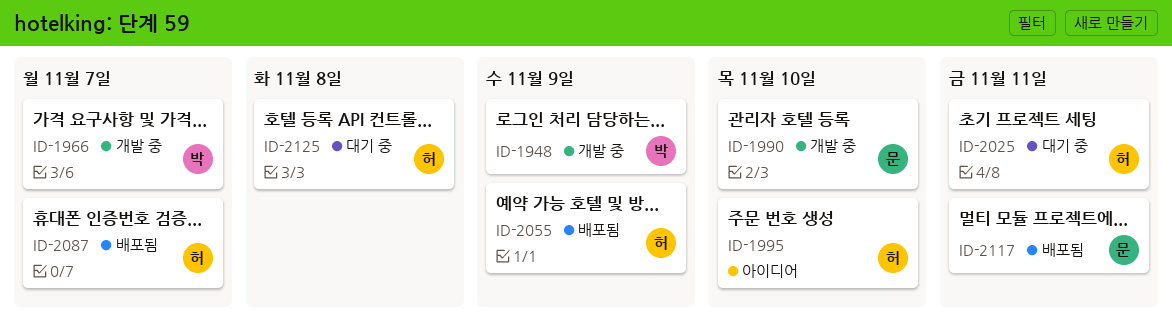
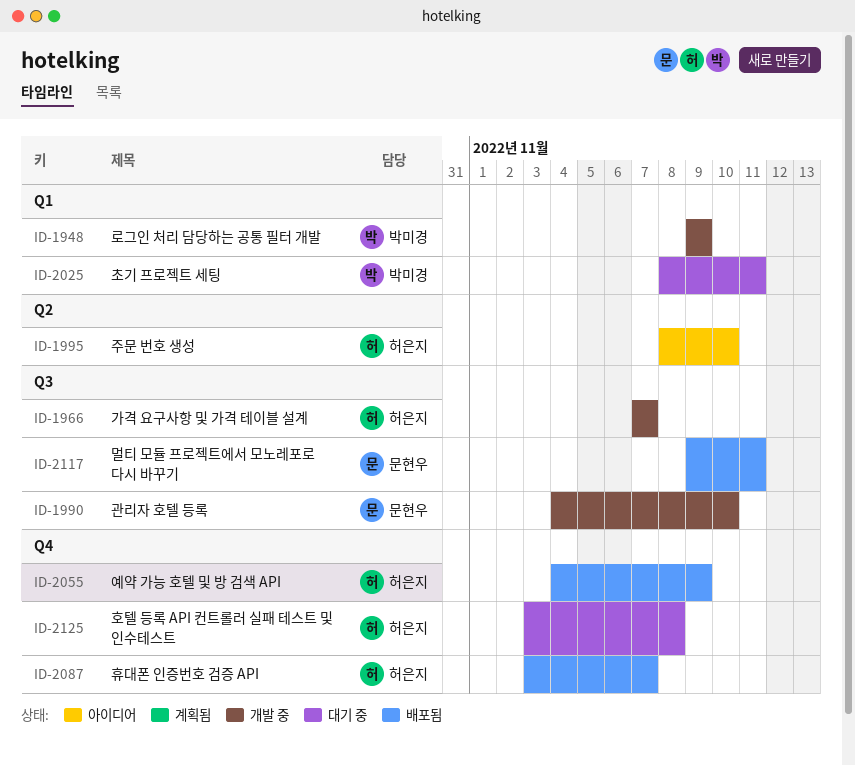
ID-1966, owner: 박미경 -> 허은지
ID-2025, owner: 허은지 -> 박미경

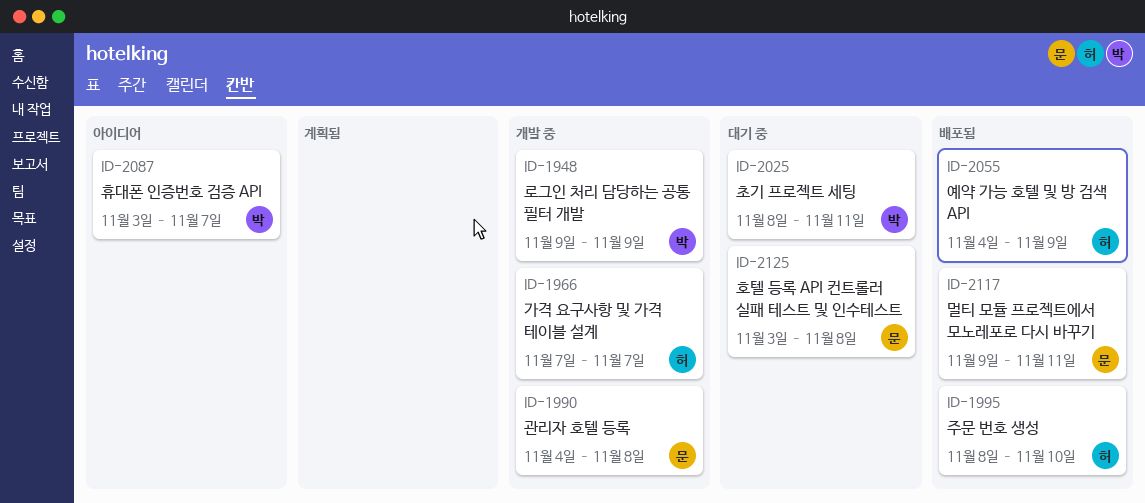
ID-1990, due: Nov 10 -> Nov 8
ID-1995, status: 아이디어 -> 배포됨
ID-2087, status: 배포됨 -> 아이디어
ID-2087, owner: 허은지 -> 박미경
ID-2125, owner: 허은지 -> 문현우

